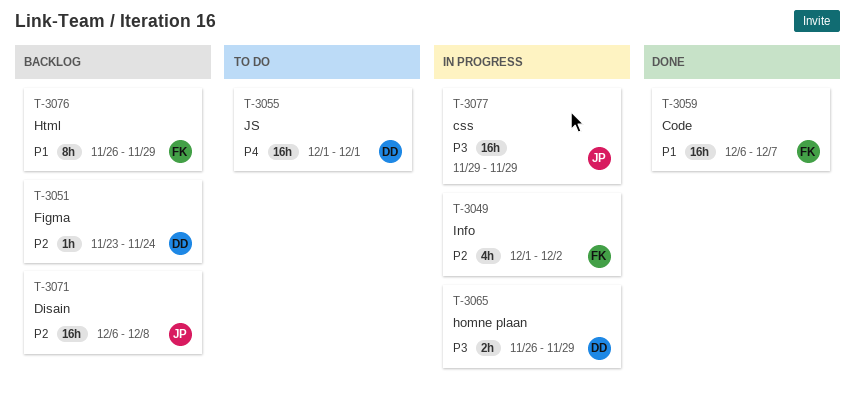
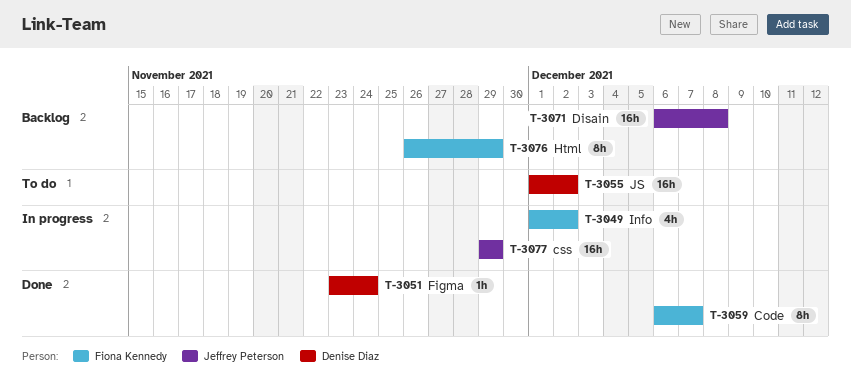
T-3051, status: Backlog -> Done
T-3055, due: Dec 1 -> Dec 2
T-3059, estimate: 16h -> 8h
T-3065: present -> none

